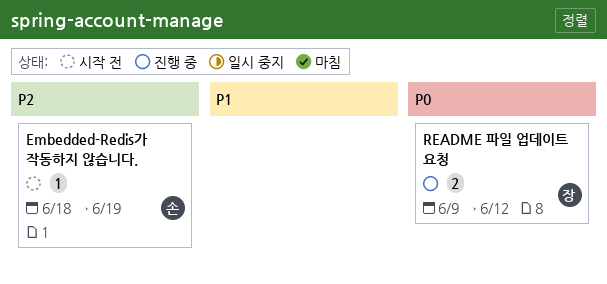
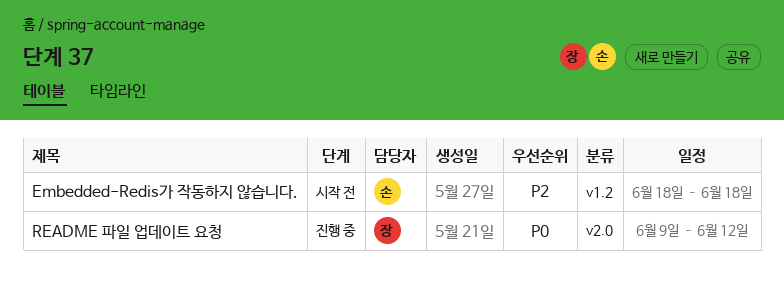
Embedded-Redis가 작동하지 않습니다., due: Jun 19 -> Jun 18

